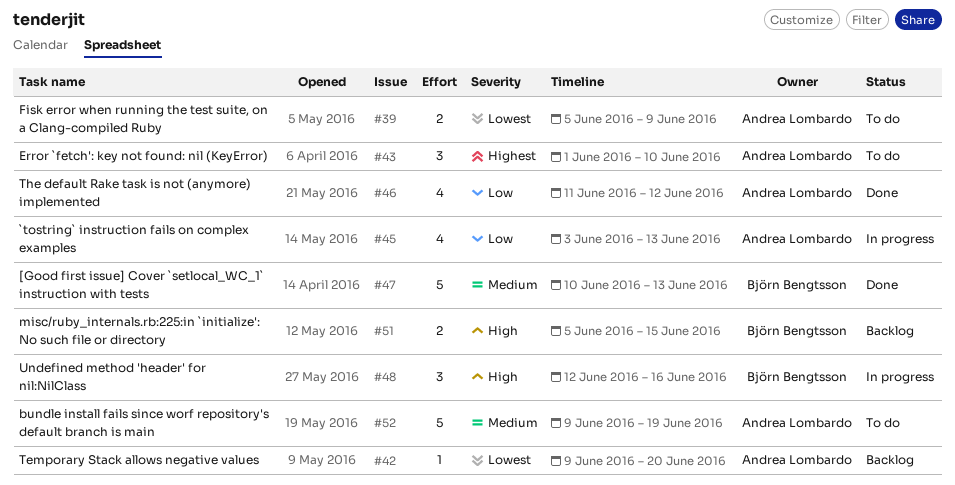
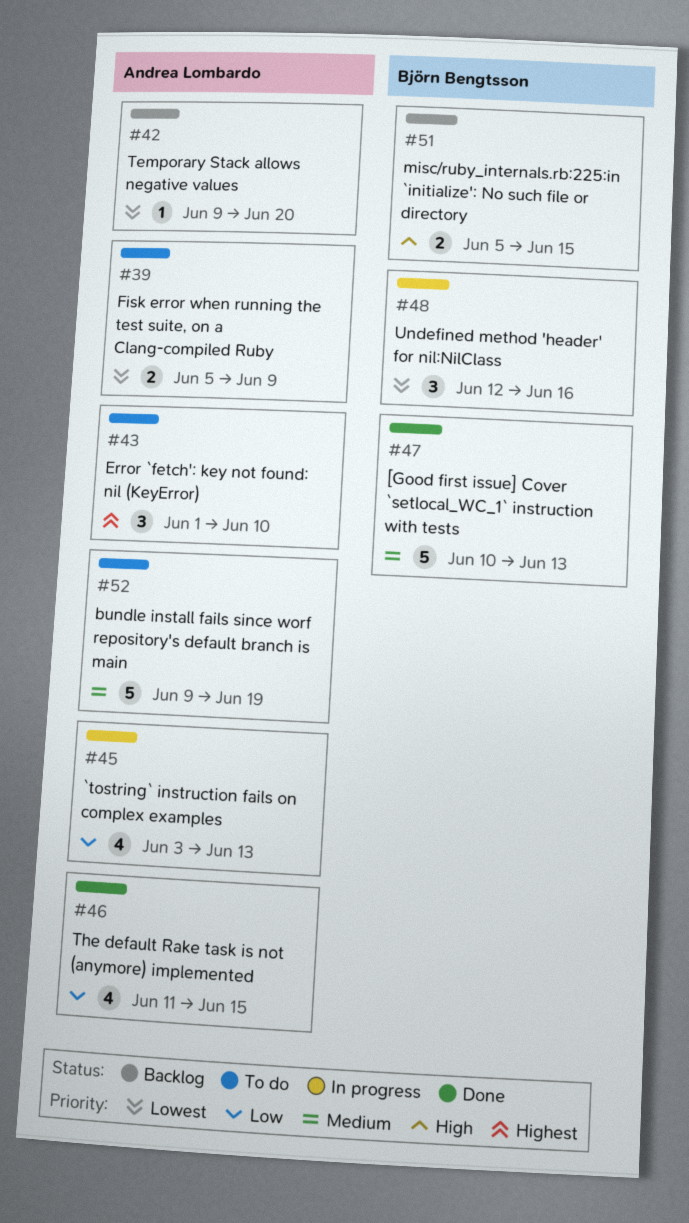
#46, due: Jun 12 -> Jun 15
#48, priority: High -> Lowest

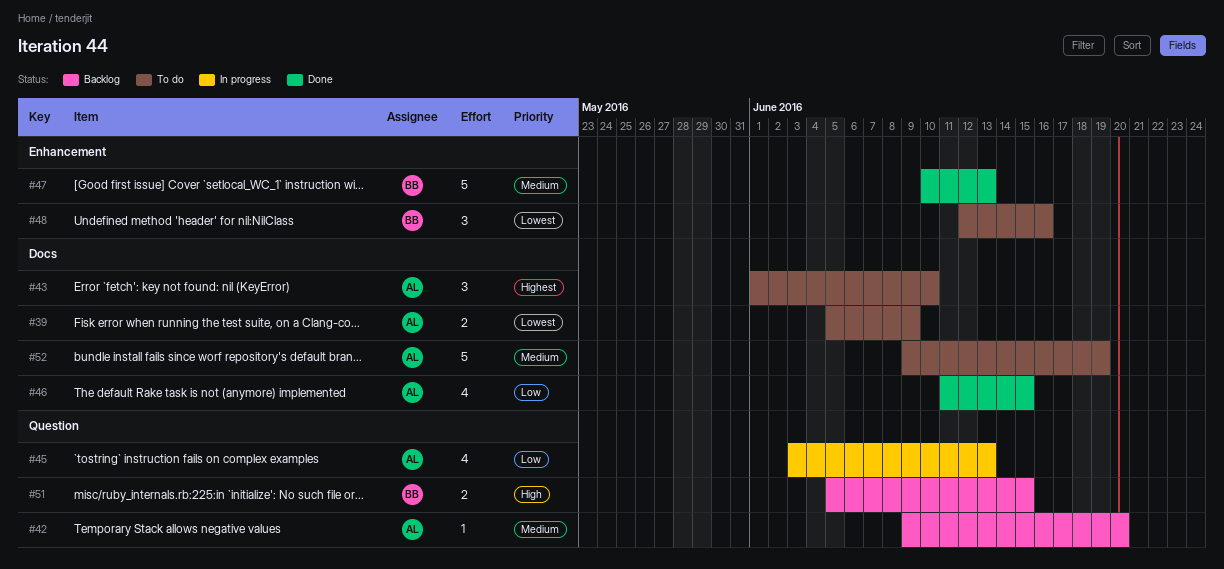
#42, priority: Lowest -> Medium
#48, status: In progress -> To do

